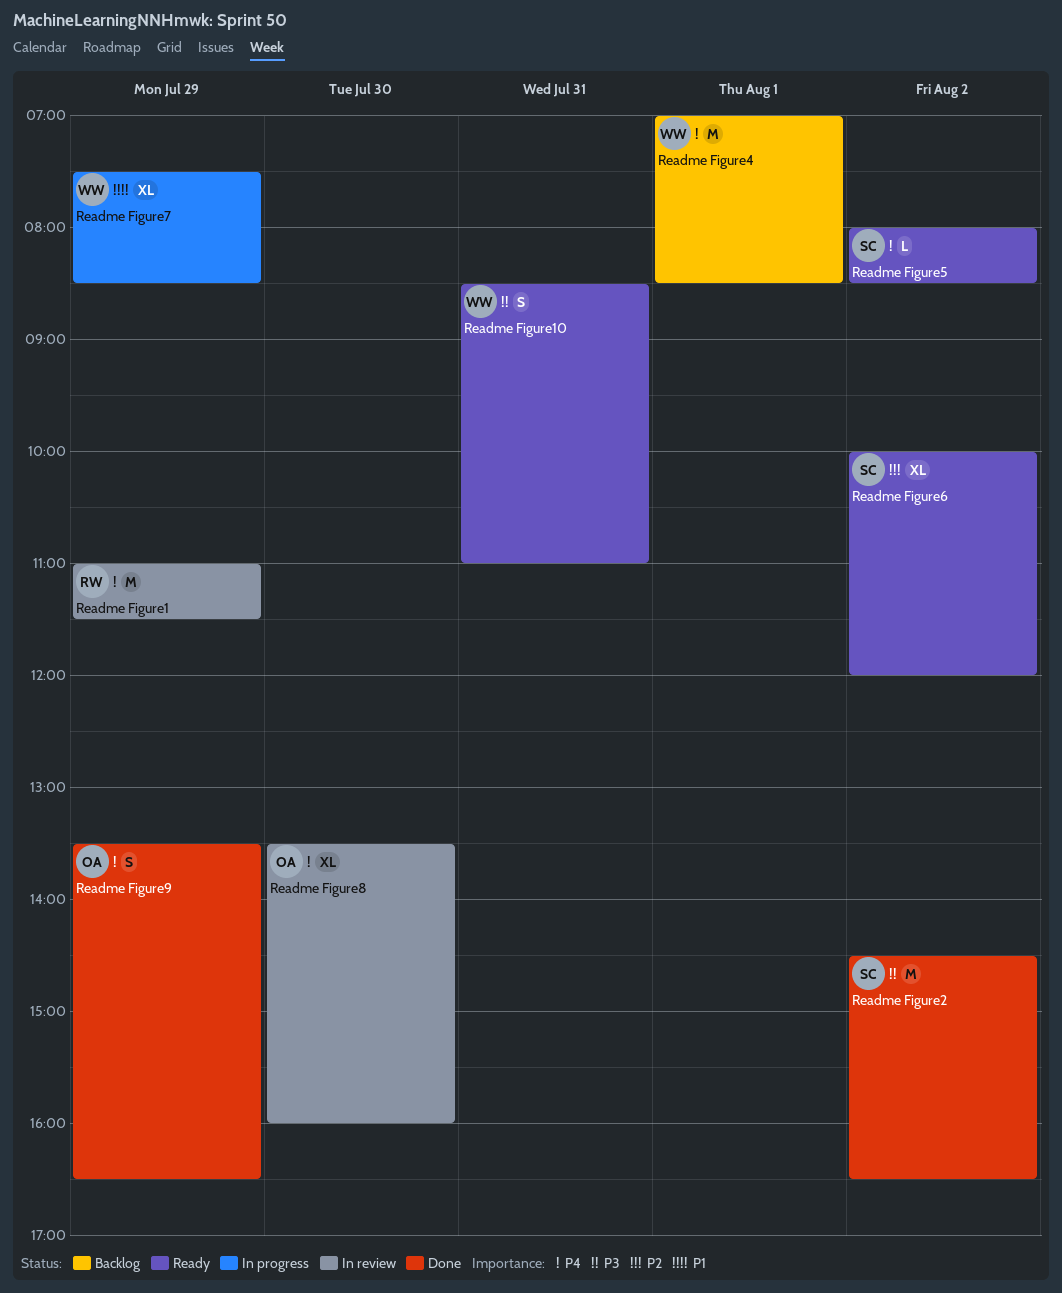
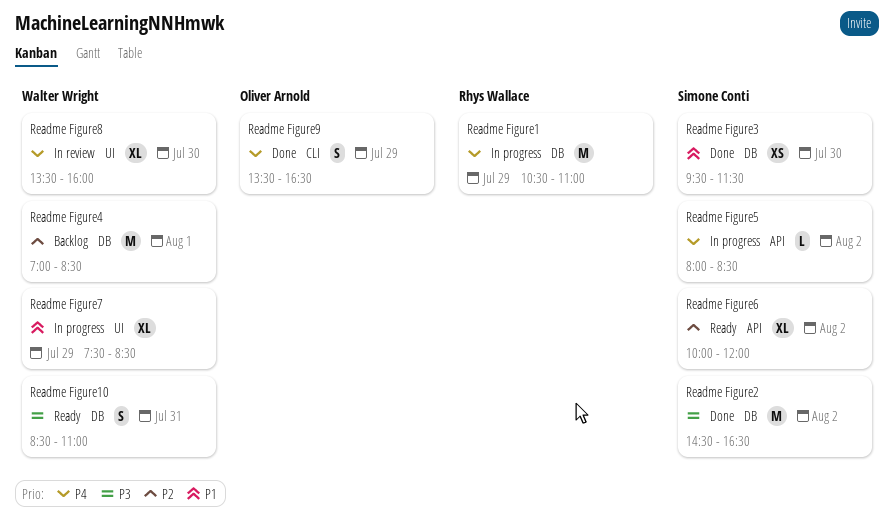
Readme Figure1, status: In review -> In progress
Readme Figure1, begins: 11:00 -> 10:30
Readme Figure1, ends: 11:30 -> 11:00
Readme Figure3: none -> present
Readme Figure4, priority: P4 -> P2
Readme Figure5, status: Ready -> In progress
Readme Figure8, owner: Oliver Arnold -> Walter Wright

